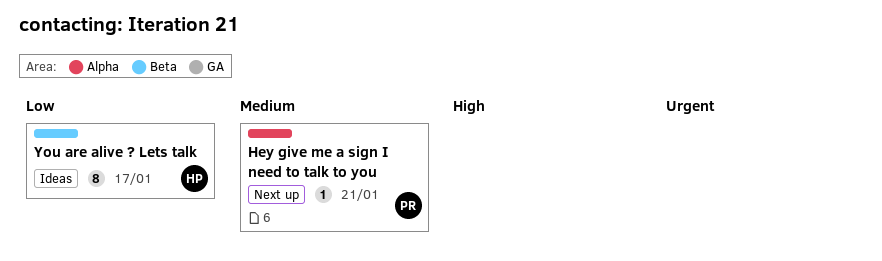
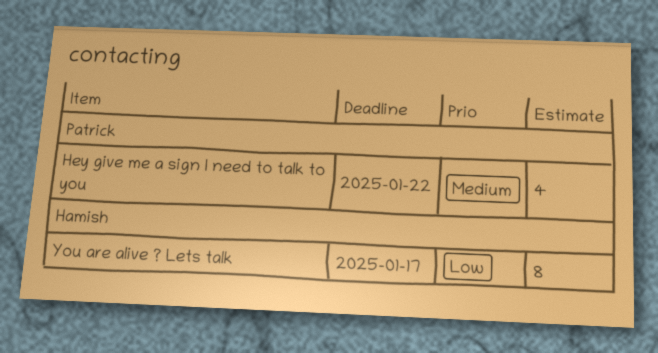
Hey give me a sign I need to talk to you, estimate: 1 -> 4
Hey give me a sign I need to talk to you, due: Jan 21 -> Jan 22

